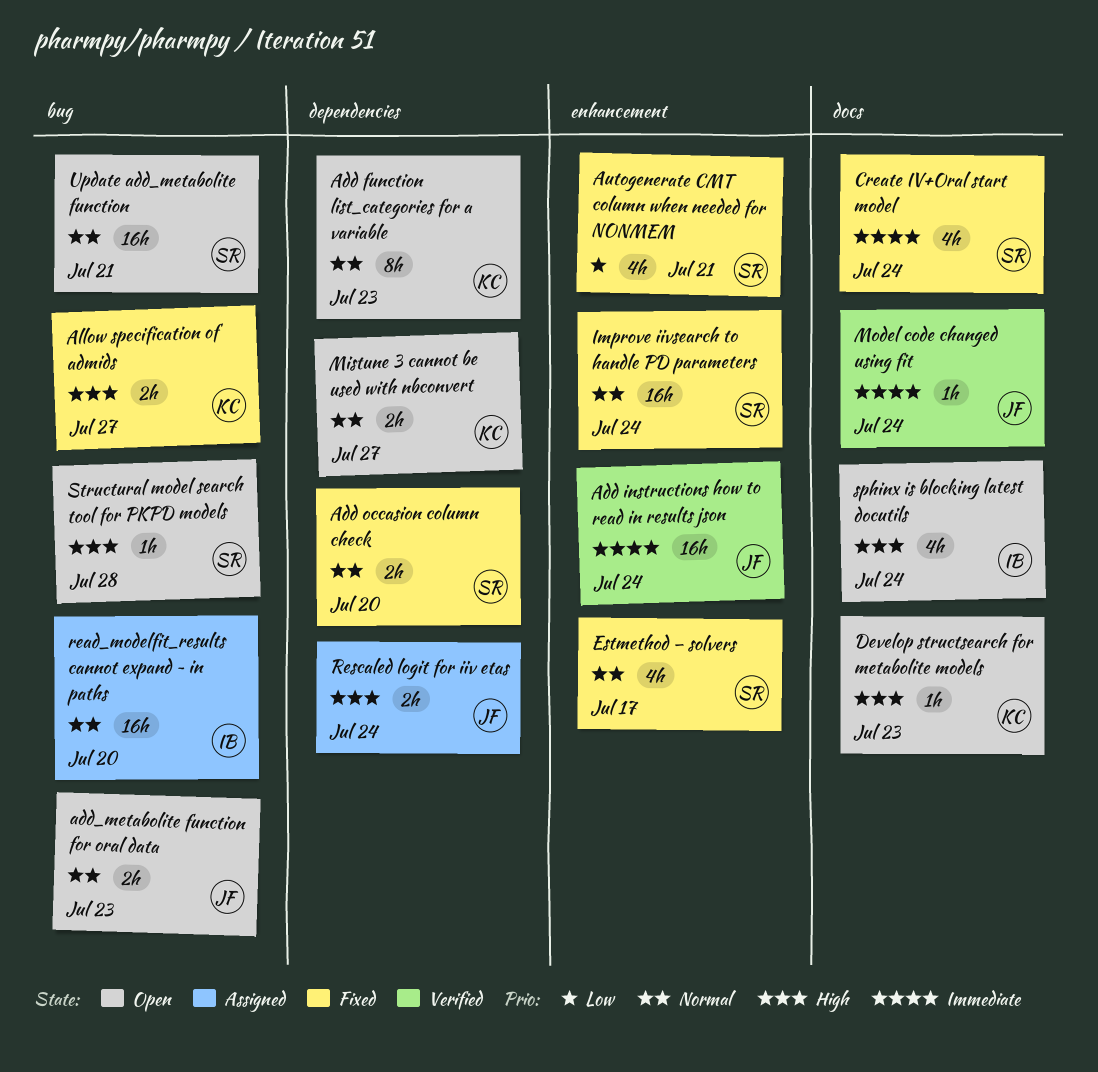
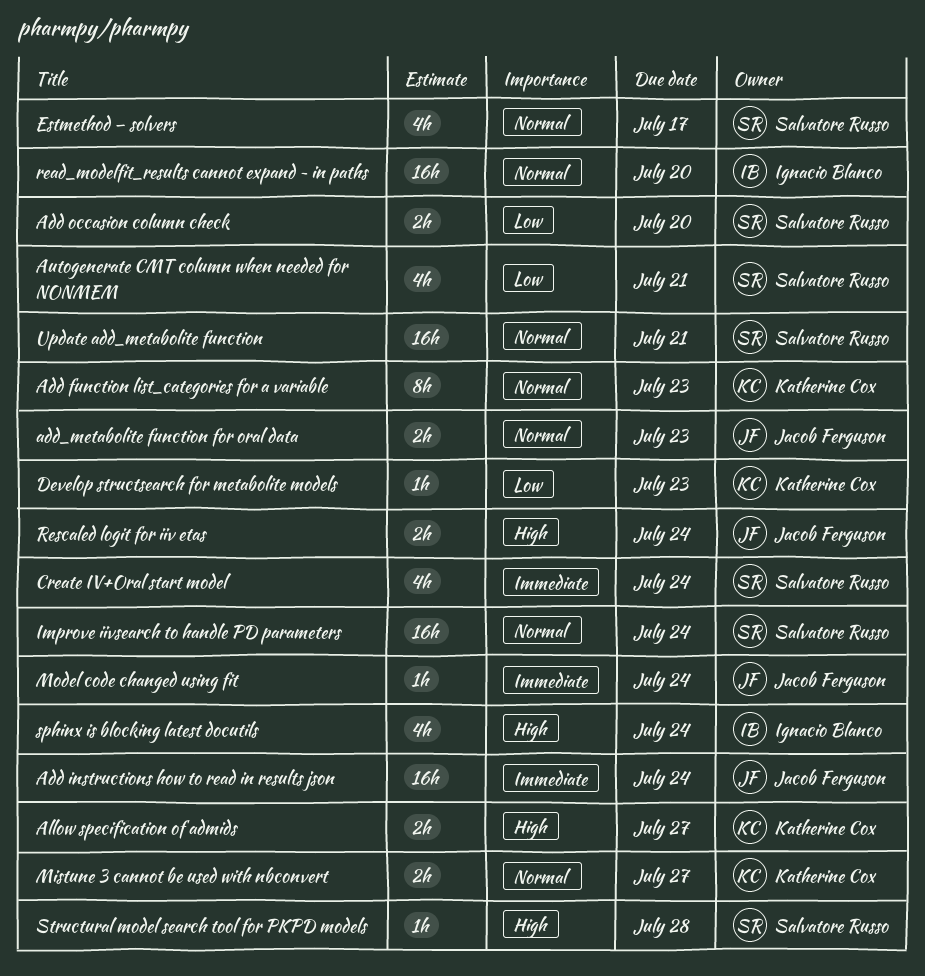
Add occasion column check, priority: Normal -> Low
Develop structsearch for metabolite models, priority: High -> Low

